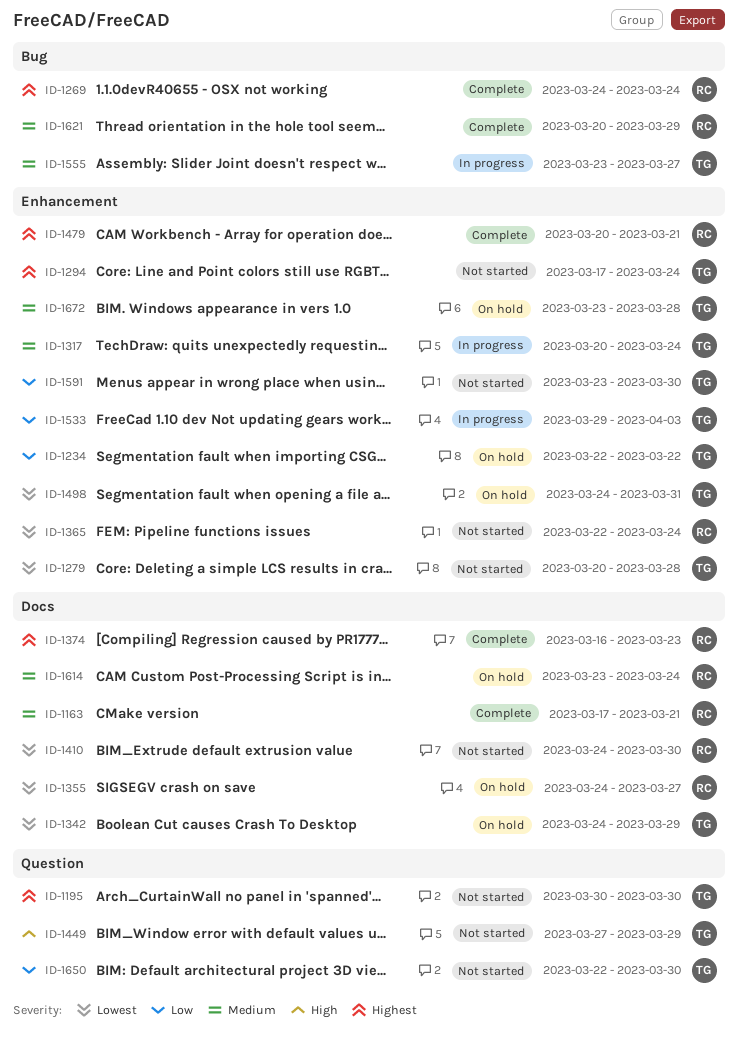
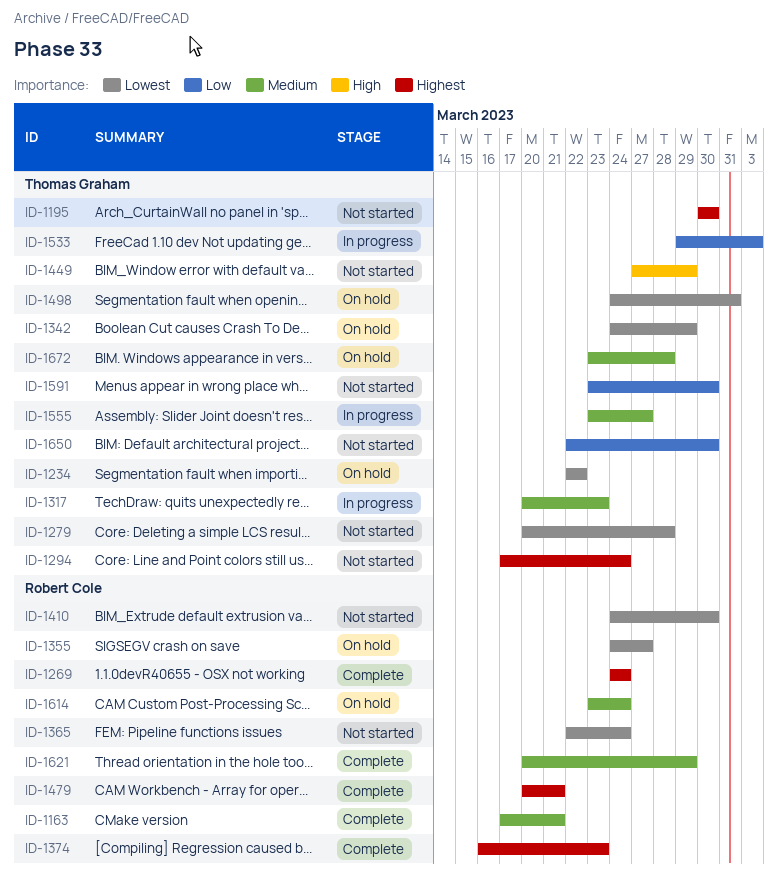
ID-1234, priority: Low -> Lowest
ID-1317, due: Mar 24 -> Mar 23

